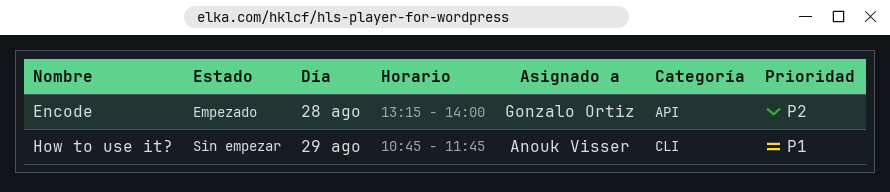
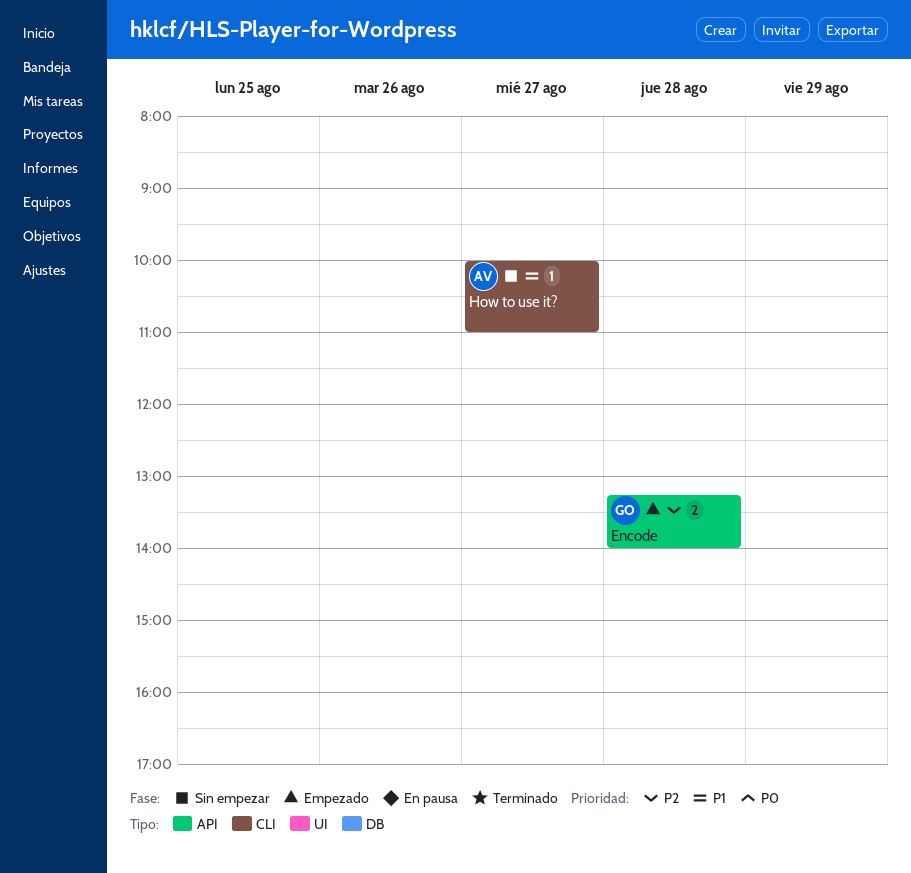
How to use it?, day: Aug 29 -> Aug 27
How to use it?, begins: 10:45 -> 10:00
How to use it?, ends: 11:45 -> 11:00

